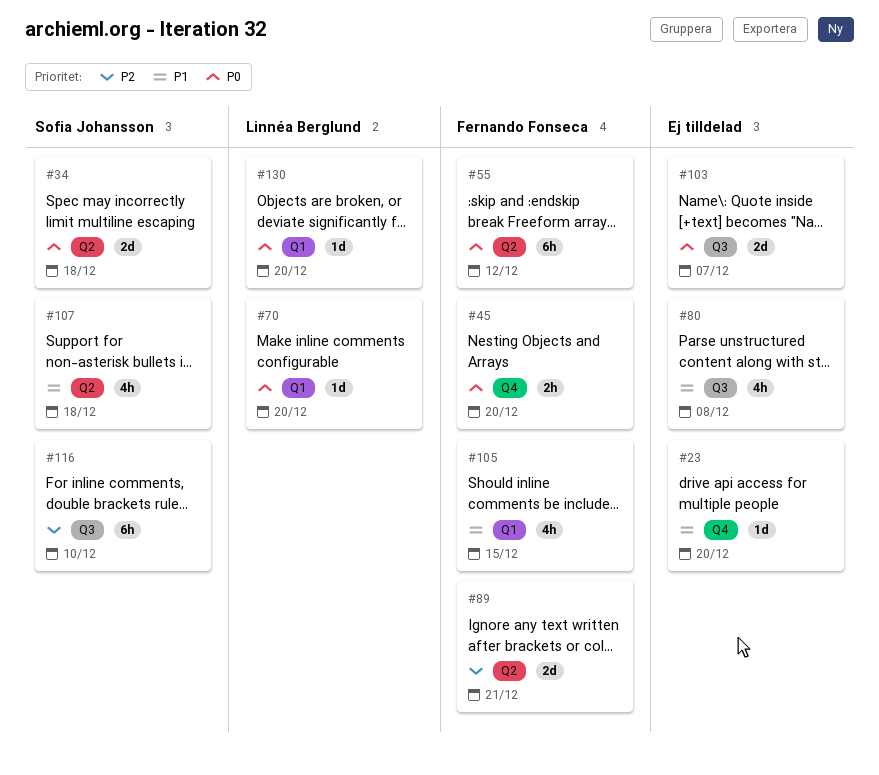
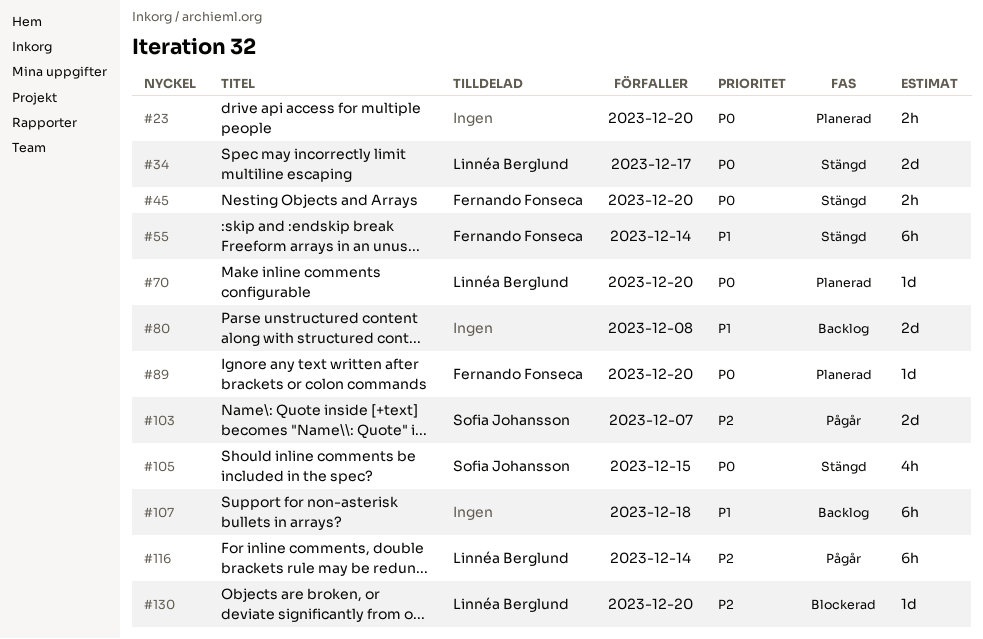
#23, priority: P1 -> P0
#23, estimate: 1d -> 2h
#34, owner: Sofia Johansson -> Linnéa Berglund
#34, due: Dec 18 -> Dec 17
#55, priority: P0 -> P1
#55, due: Dec 12 -> Dec 14
#80, estimate: 4h -> 2d
#89, priority: P2 -> P0
#89, estimate: 2d -> 1d
#89, due: Dec 21 -> Dec 20
#103, owner: none -> Sofia Johansson
#103, priority: P0 -> P2
#105, owner: Fernando Fonseca -> Sofia Johansson
#105, priority: P1 -> P0
#107, owner: Sofia Johansson -> none
#107, estimate: 4h -> 6h
#116, owner: Sofia Johansson -> Linnéa Berglund
#116, due: Dec 10 -> Dec 14
#130, priority: P0 -> P2

